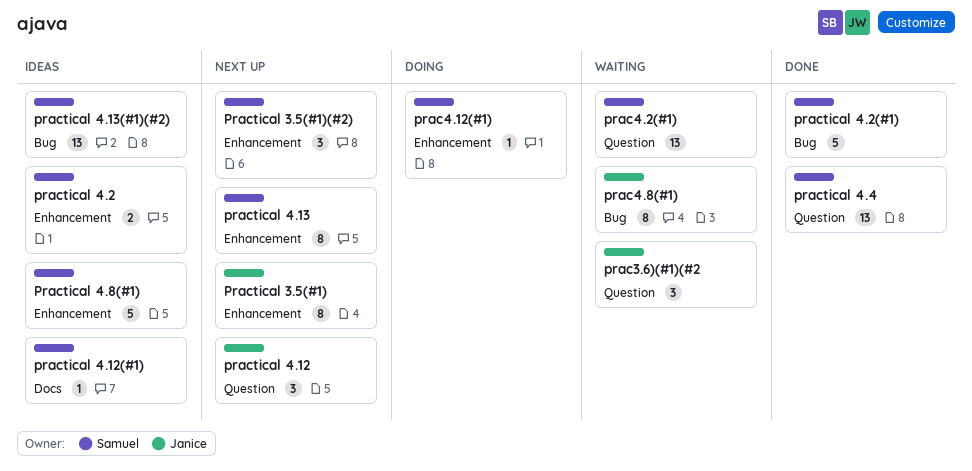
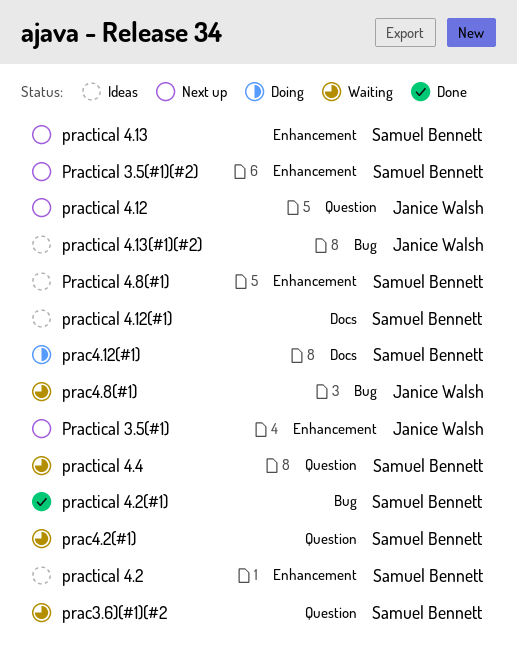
prac3.6)(#1)(#2, owner: Janice Walsh -> Samuel Bennett
prac4.12(#1), label: Enhancement -> Docs
practical 4.13(#1)(#2), owner: Samuel Bennett -> Janice Walsh
practical 4.4, status: Done -> Waiting

